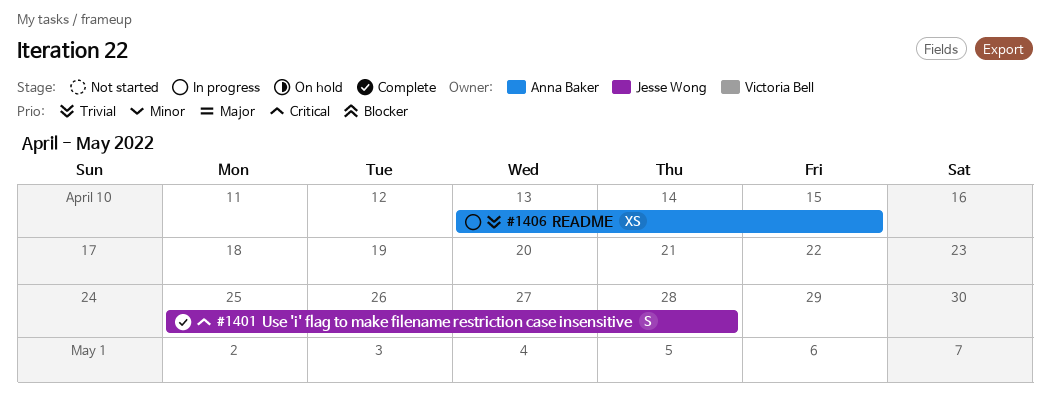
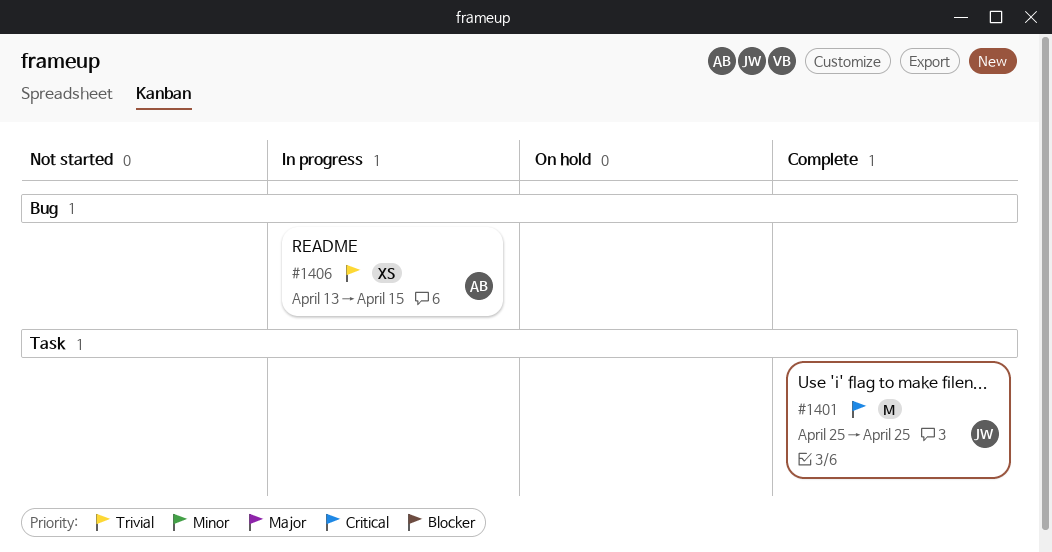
#1401, estimate: S -> M
#1401, due: Apr 28 -> Apr 25

